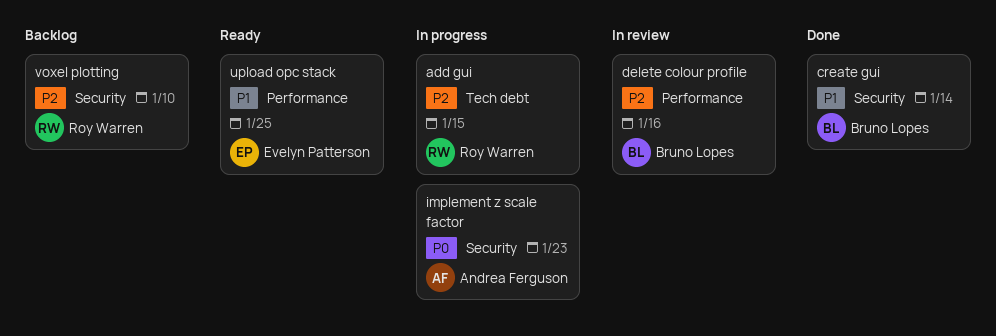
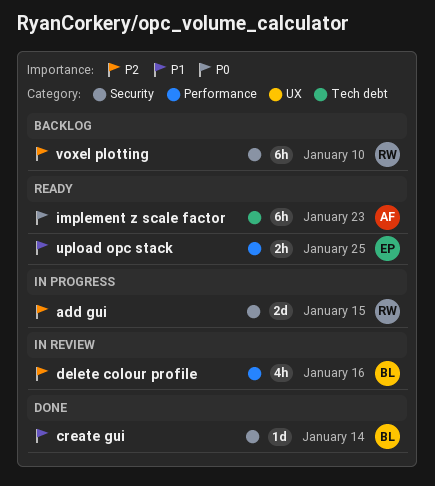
add gui, label: Tech debt -> Security
implement z scale factor, status: In progress -> Ready
implement z scale factor, label: Security -> Tech debt

